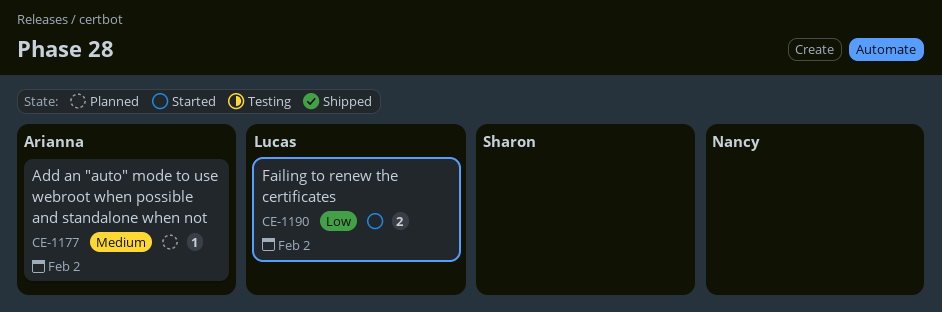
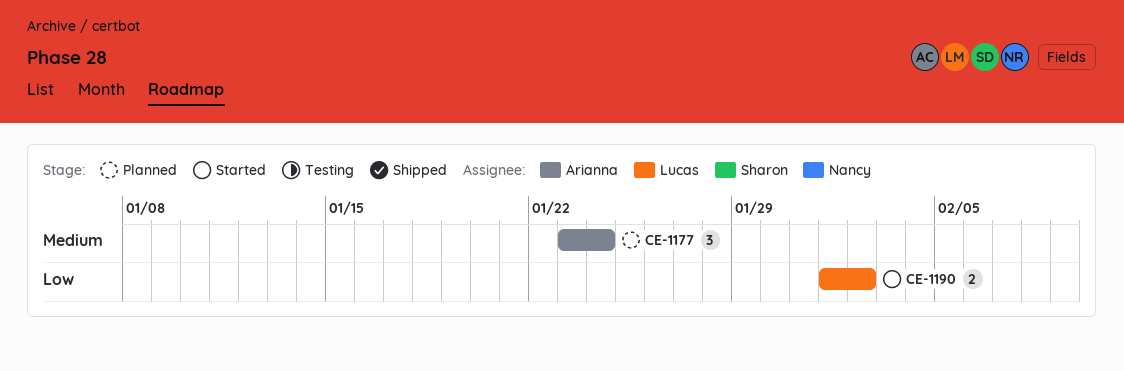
CE-1177, estimate: 1 -> 3
CE-1177, due: Feb 2 -> Jan 24

